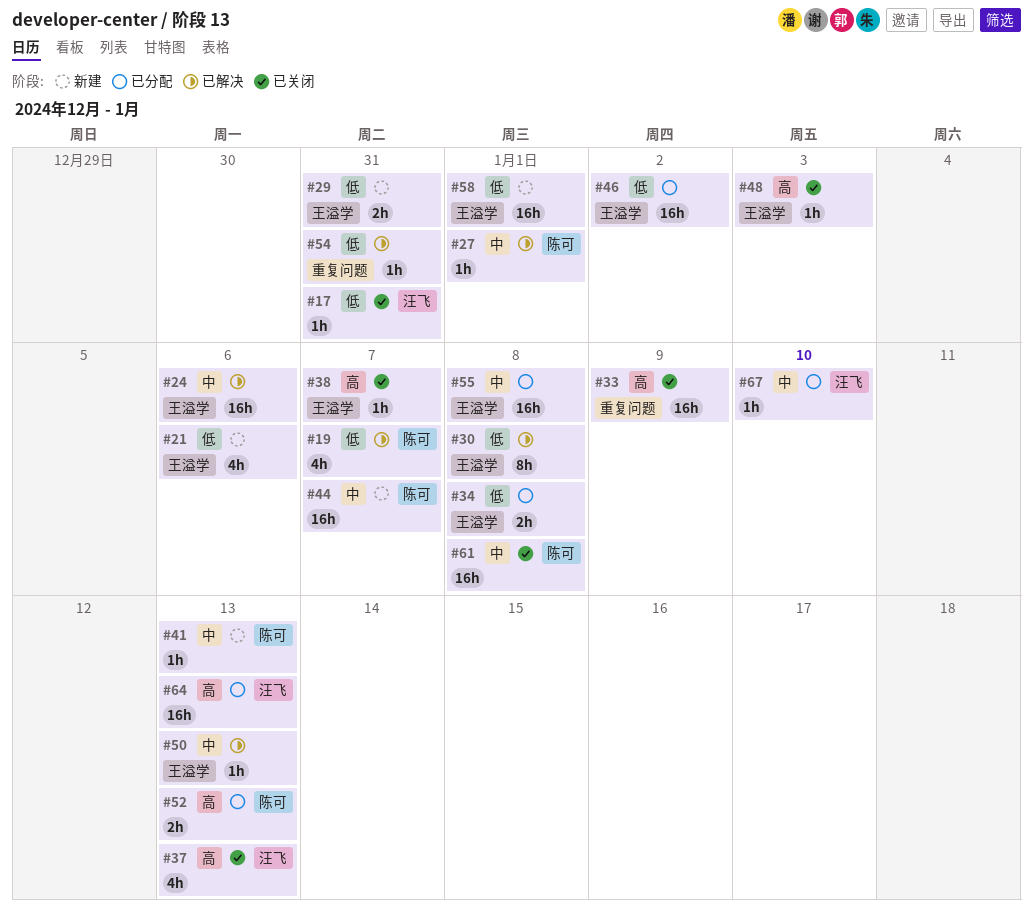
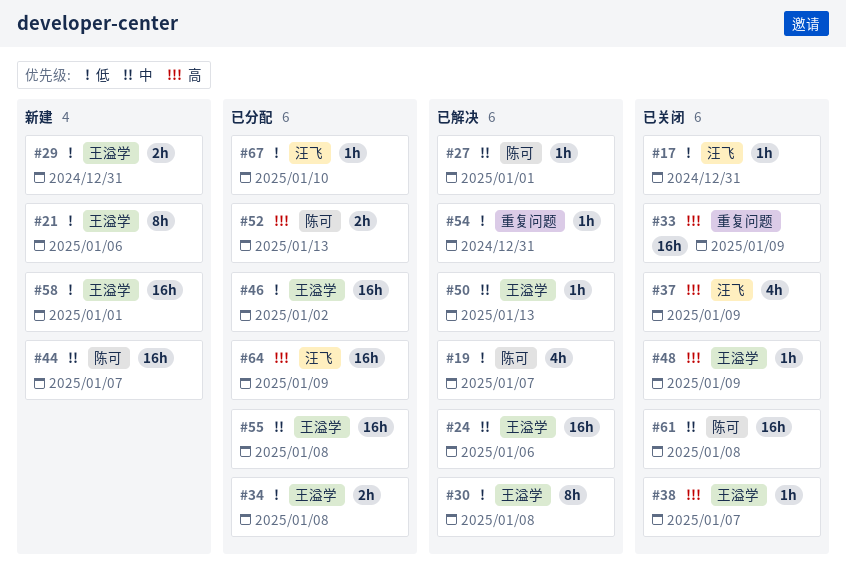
#21, estimate: 4h -> 8h
#37, due: Jan 13 -> Jan 9
#41: present -> none
#48, due: Jan 3 -> Jan 9
#64, due: Jan 13 -> Jan 9
#67, priority: 中 -> 低

